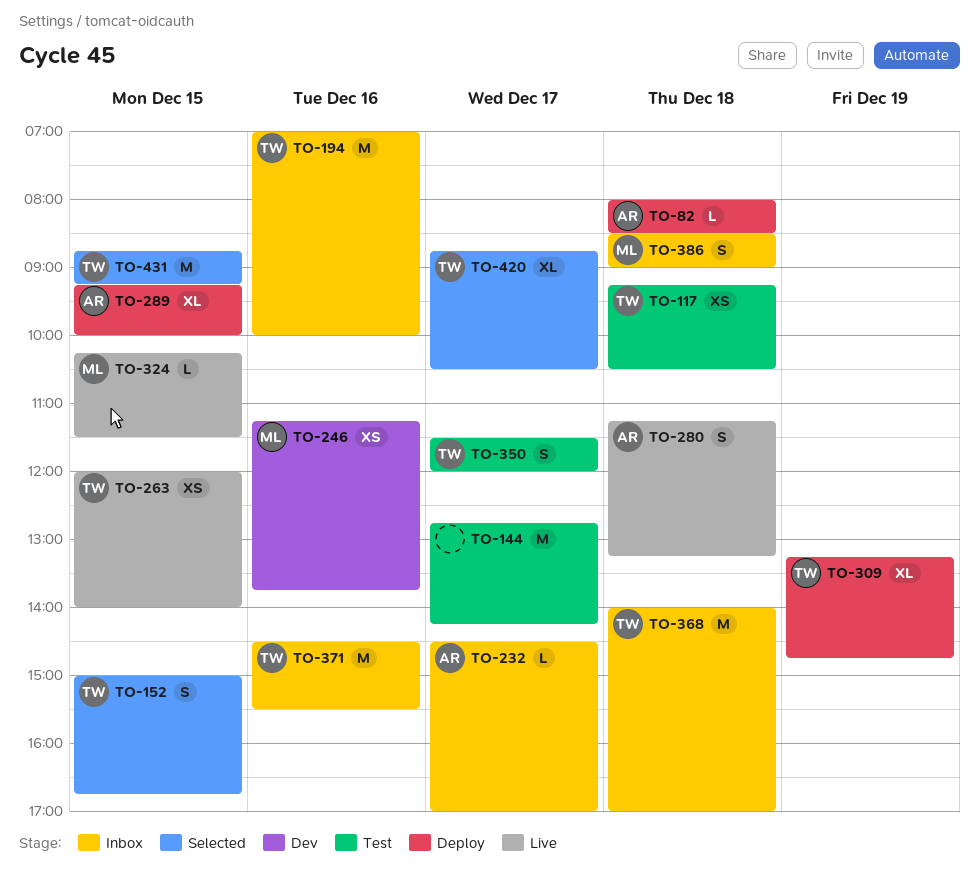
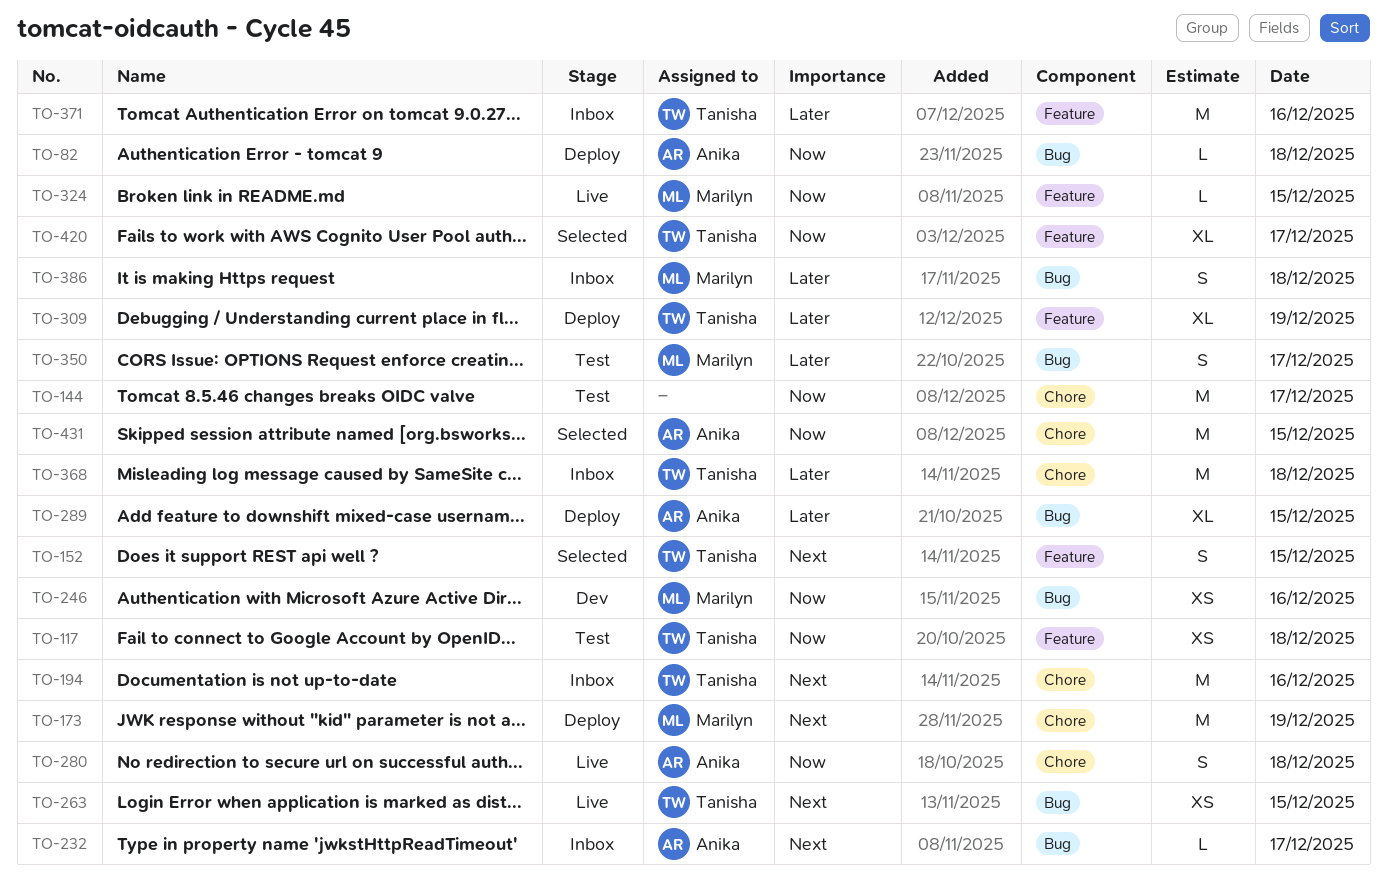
TO-173: none -> present
TO-350, owner: Tanisha -> Marilyn
TO-431, owner: Tanisha -> Anika

